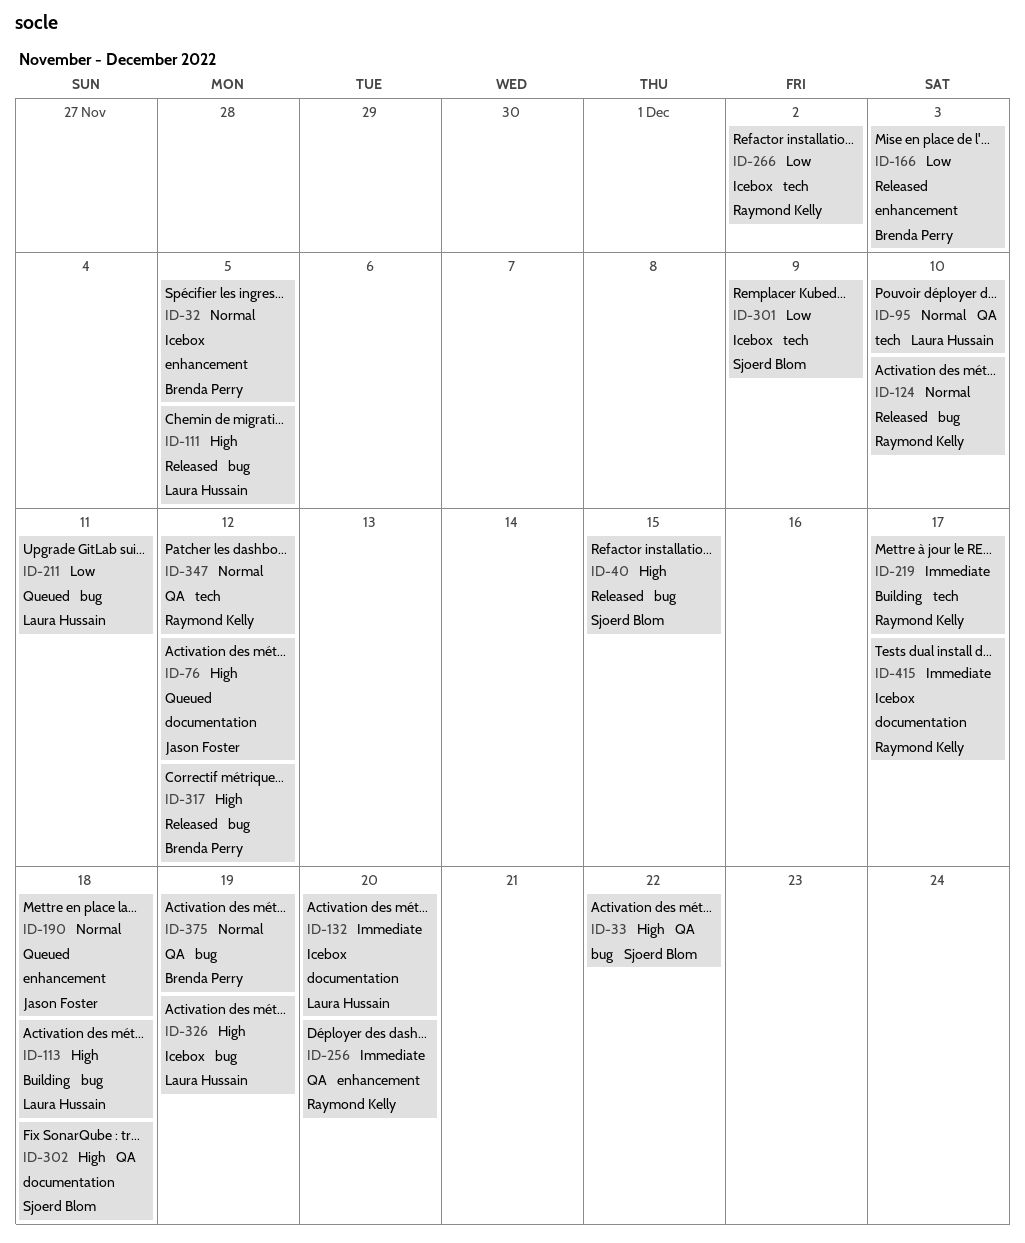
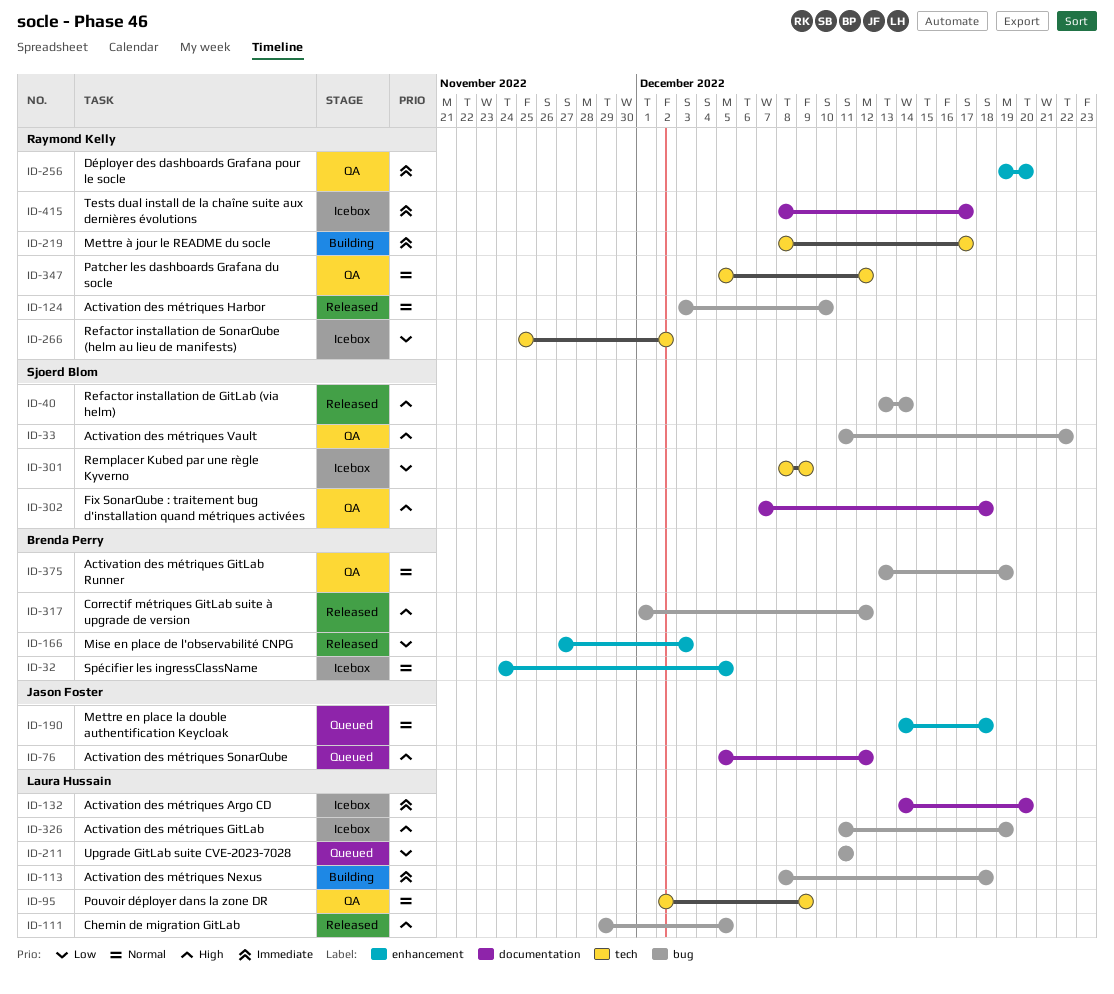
ID-40, due: Dec 15 -> Dec 14
ID-95, due: Dec 10 -> Dec 9
ID-113, priority: High -> Immediate

